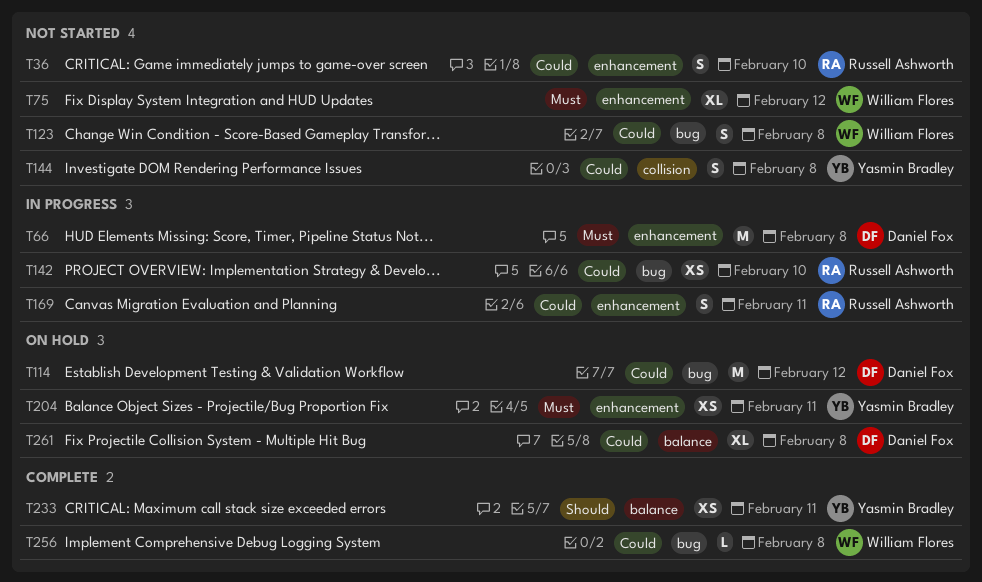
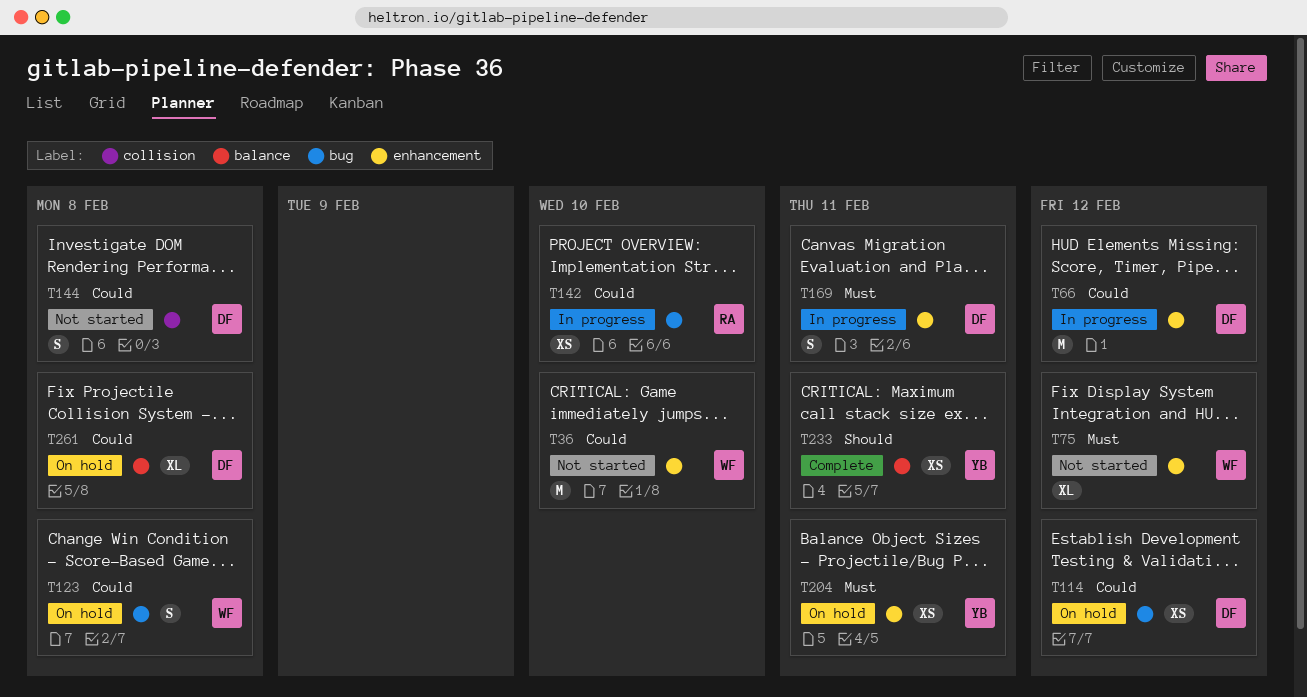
T36, owner: Russell Ashworth -> William Flores
T36, estimate: S -> M
T66, priority: Must -> Could
T66, due: Feb 8 -> Feb 12
T114, estimate: M -> XS
T123, status: Not started -> On hold
T144, owner: Yasmin Bradley -> Daniel Fox
T169, owner: Russell Ashworth -> Daniel Fox
T169, priority: Could -> Must
T256: present -> none

